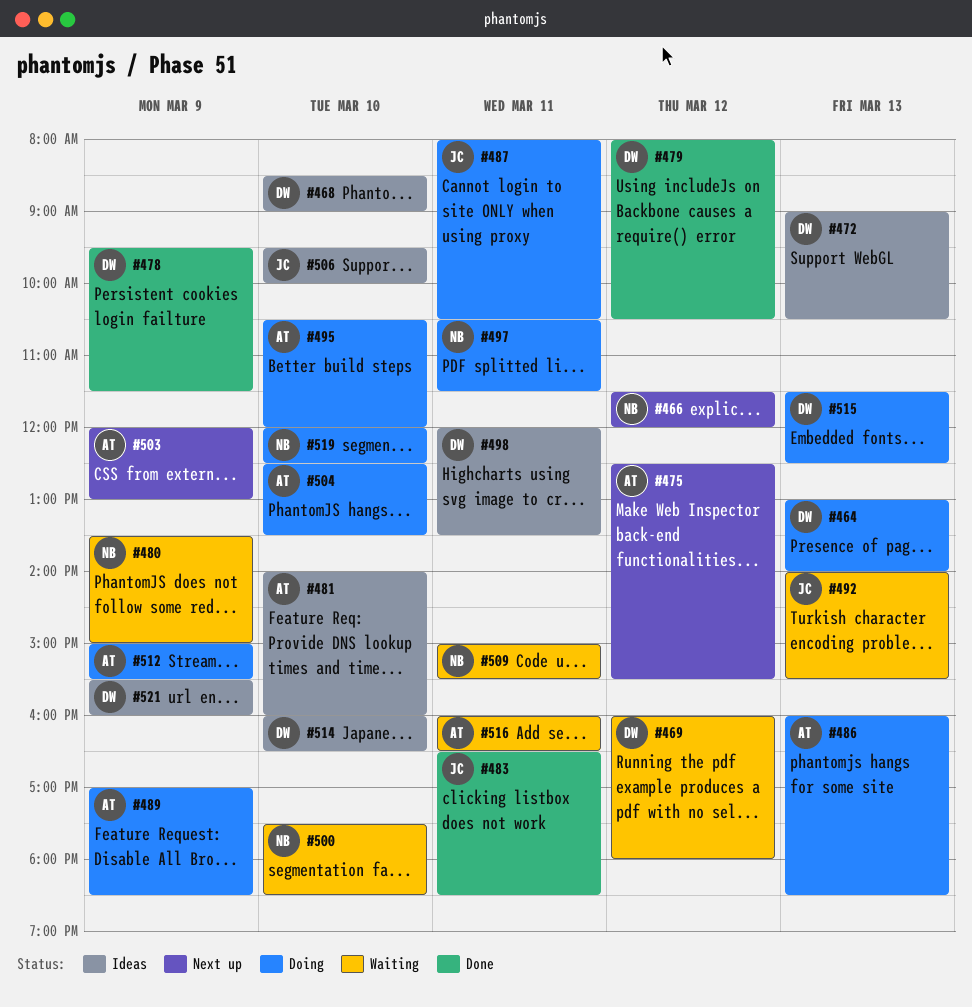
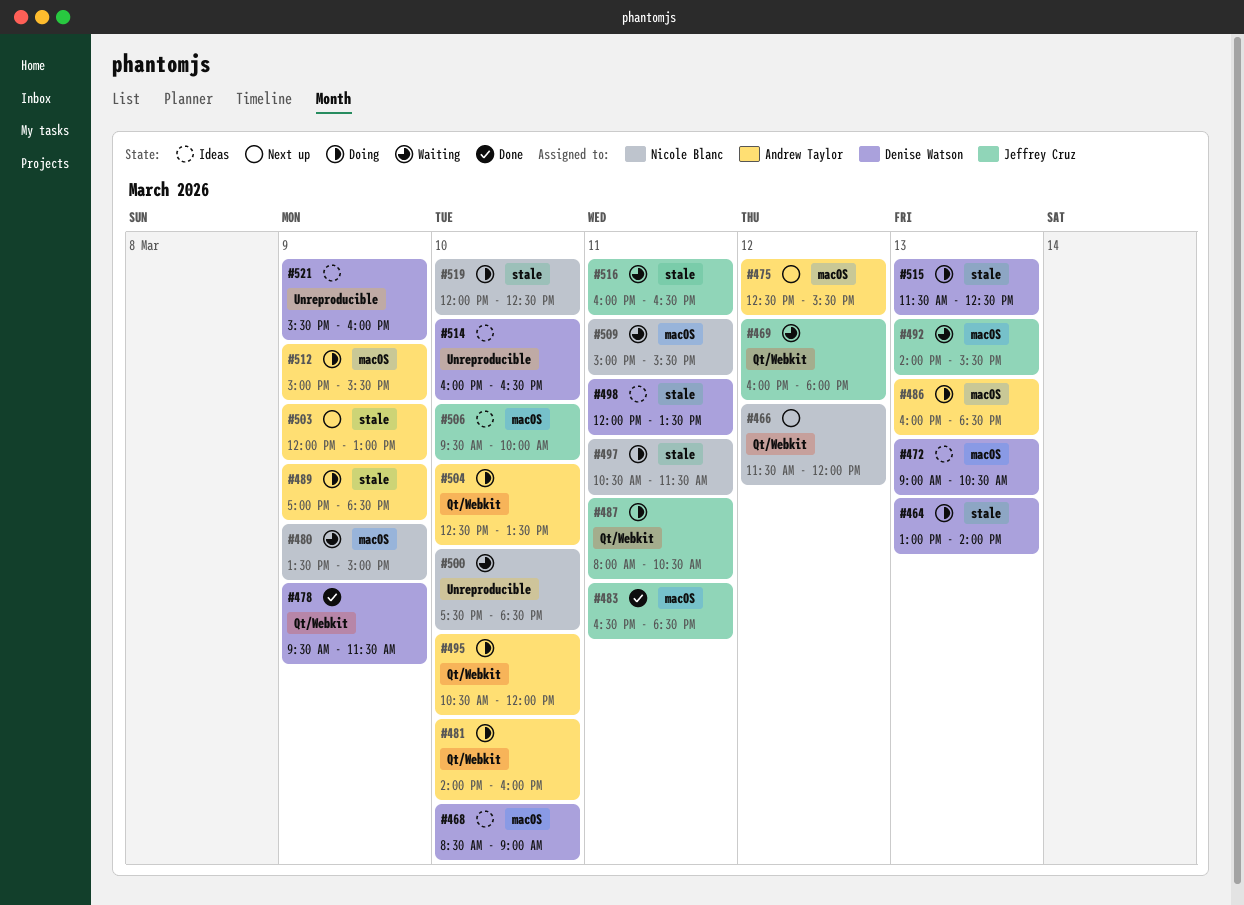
#469, owner: Denise Watson -> Jeffrey Cruz
#479: present -> none
#481, status: Ideas -> Doing
#516, owner: Andrew Taylor -> Jeffrey Cruz

